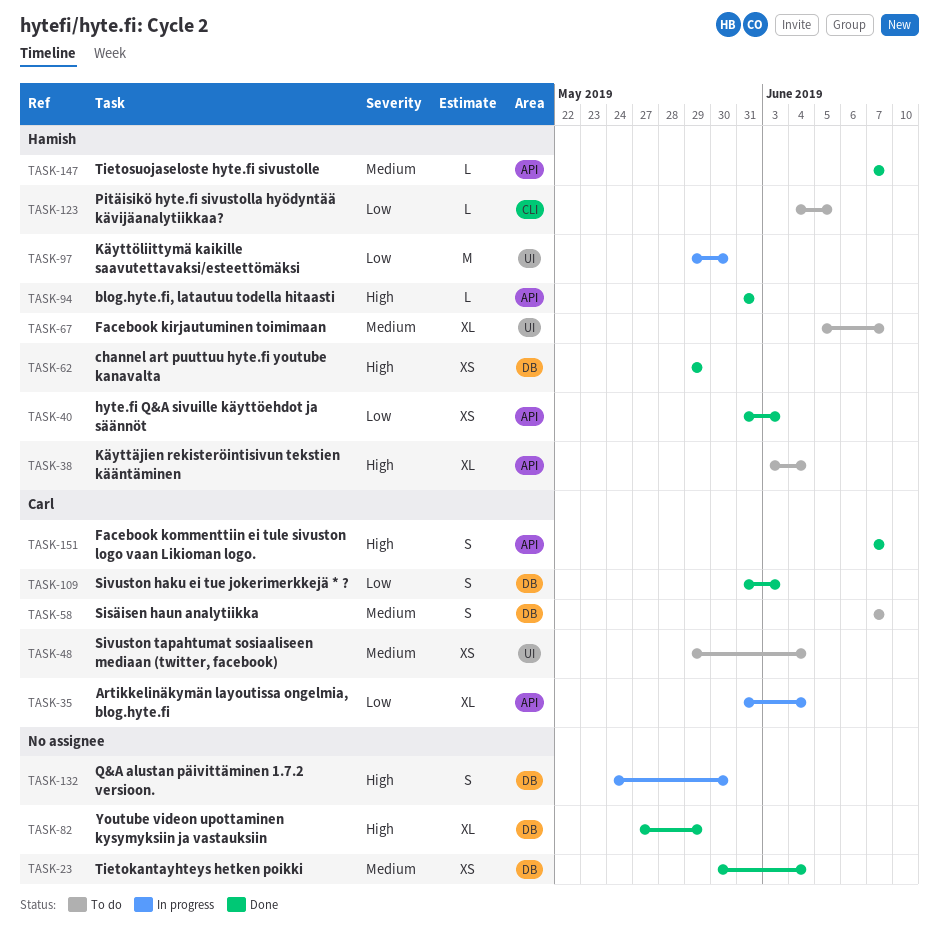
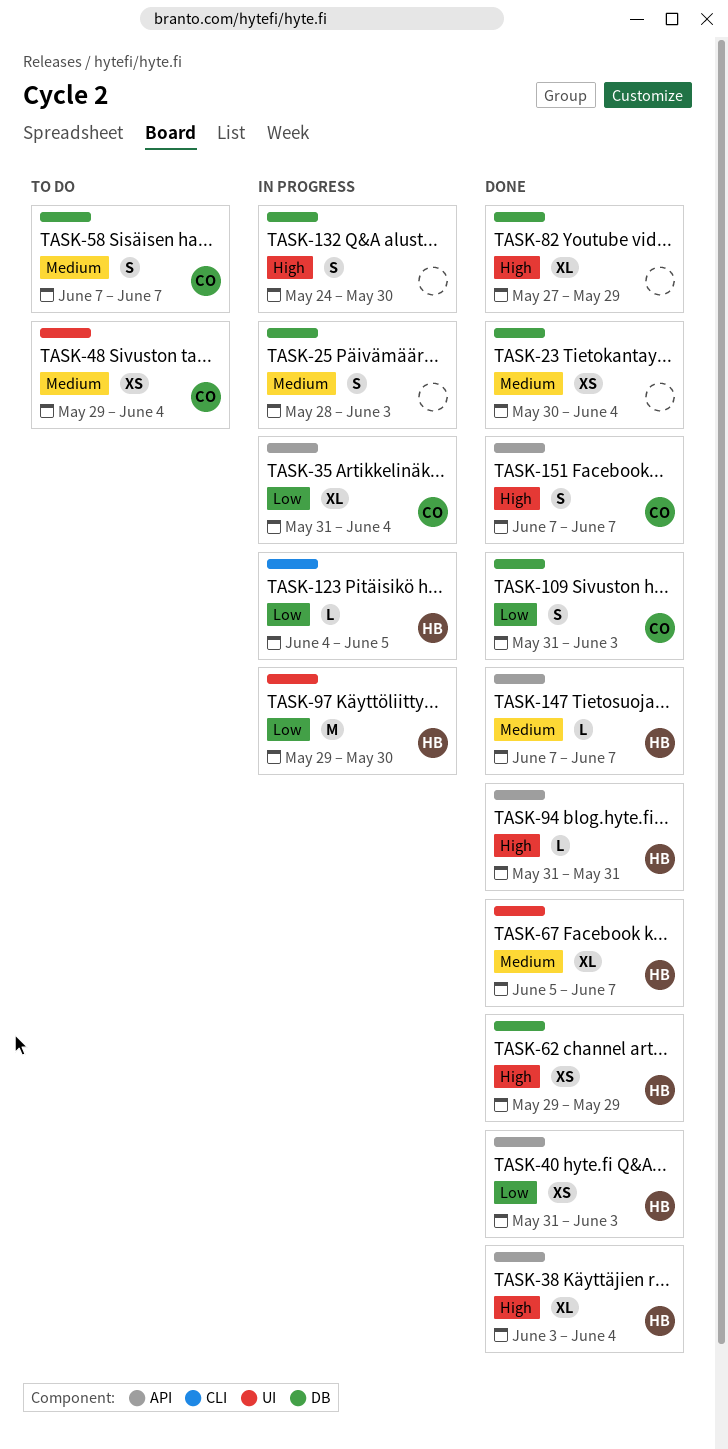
TASK-25: none -> present
TASK-38, status: To do -> Done
TASK-67, status: To do -> Done
TASK-123, status: To do -> In progress

